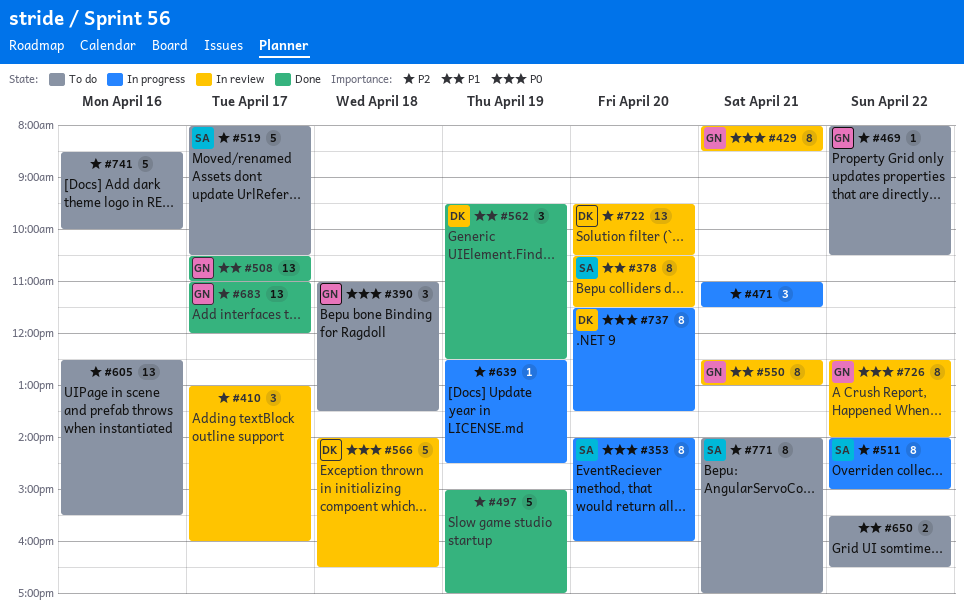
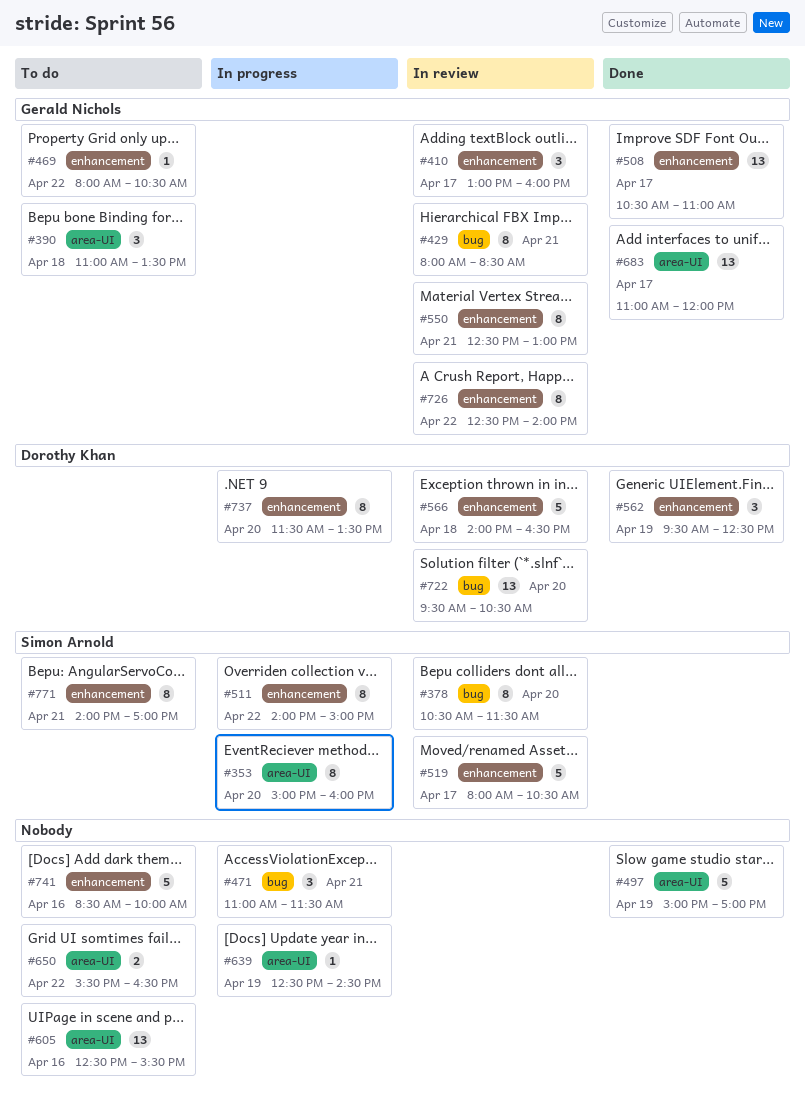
#353, begins: 14:00 -> 15:00
#410, owner: none -> Gerald Nichols
#519, status: To do -> In review

